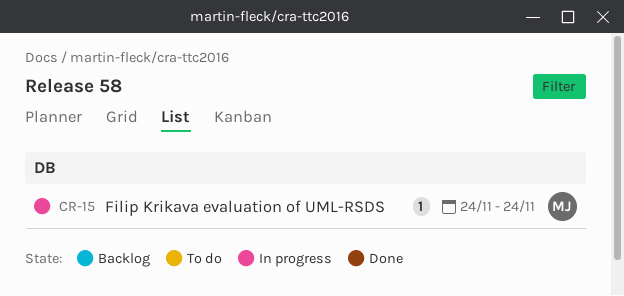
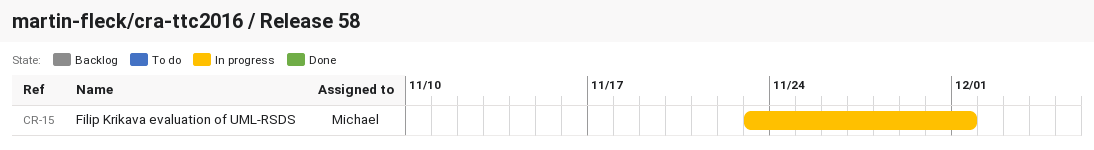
CR-15, start: Nov 24 -> Nov 23
CR-15, due: Nov 24 -> Dec 1

